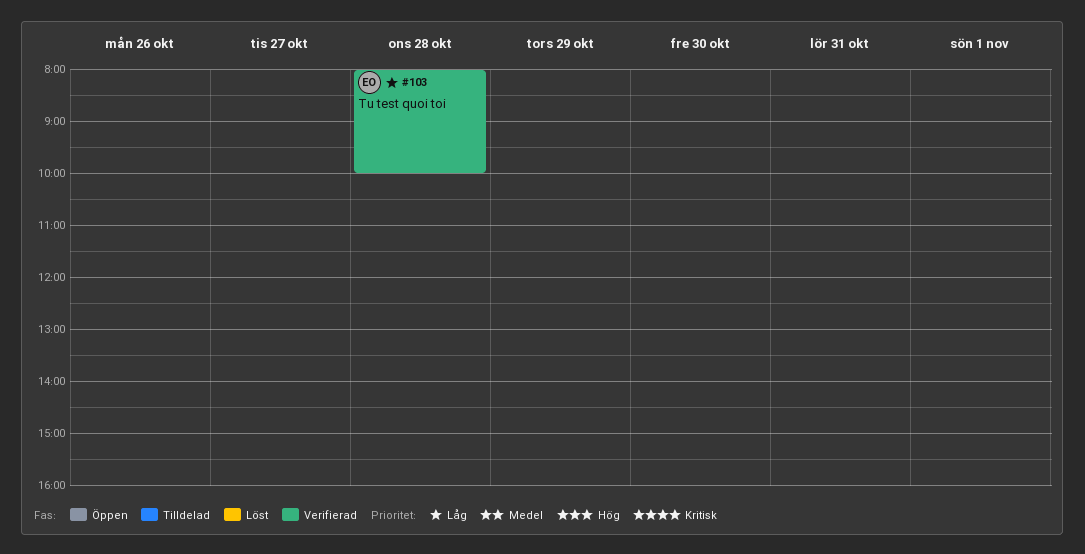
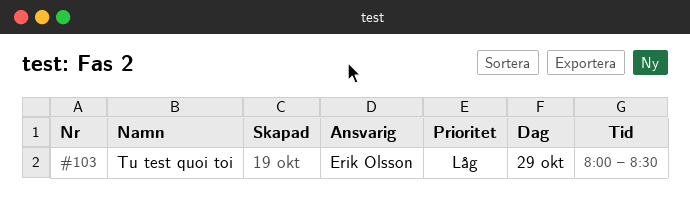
#103, day: Oct 28 -> Oct 29
#103, ends: 10:00 -> 08:30

